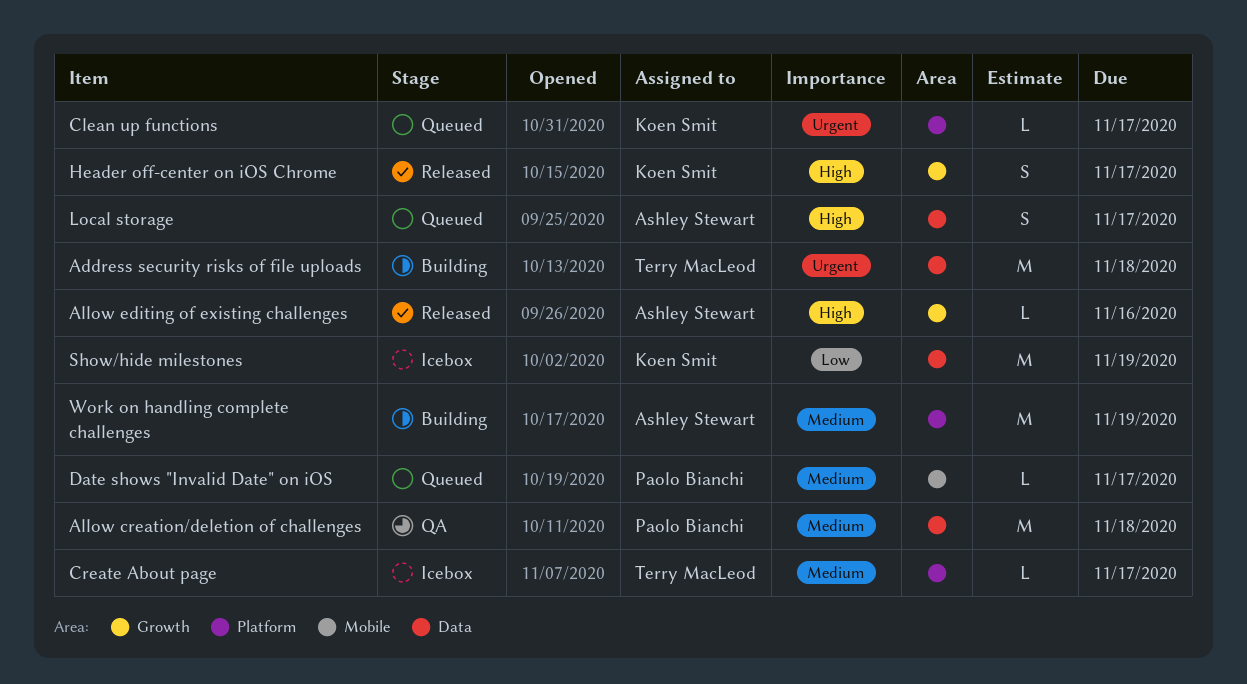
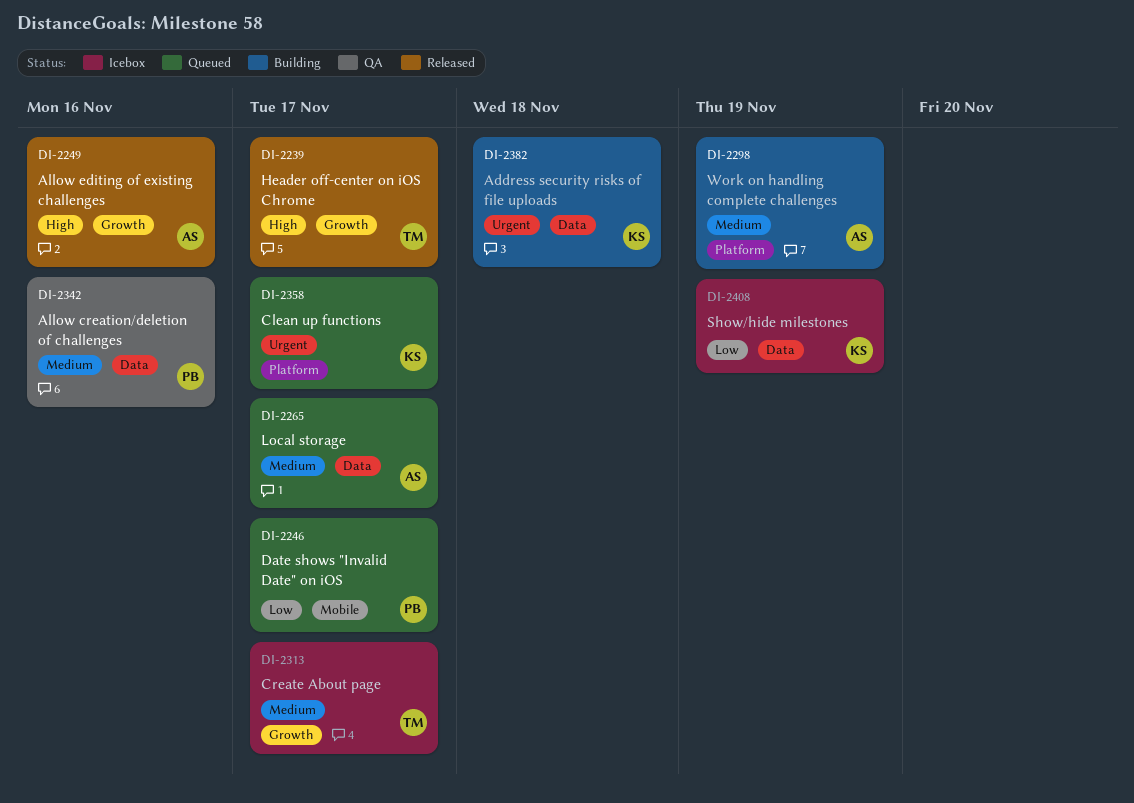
Address security risks of file uploads, owner: Terry MacLeod -> Koen Smit
Allow creation/deletion of challenges, due: Nov 18 -> Nov 16
Create About page, label: Platform -> Growth
Date shows "Invalid Date" on iOS, priority: Medium -> Low
Header off-center on iOS Chrome, owner: Koen Smit -> Terry MacLeod
Local storage, priority: High -> Medium

